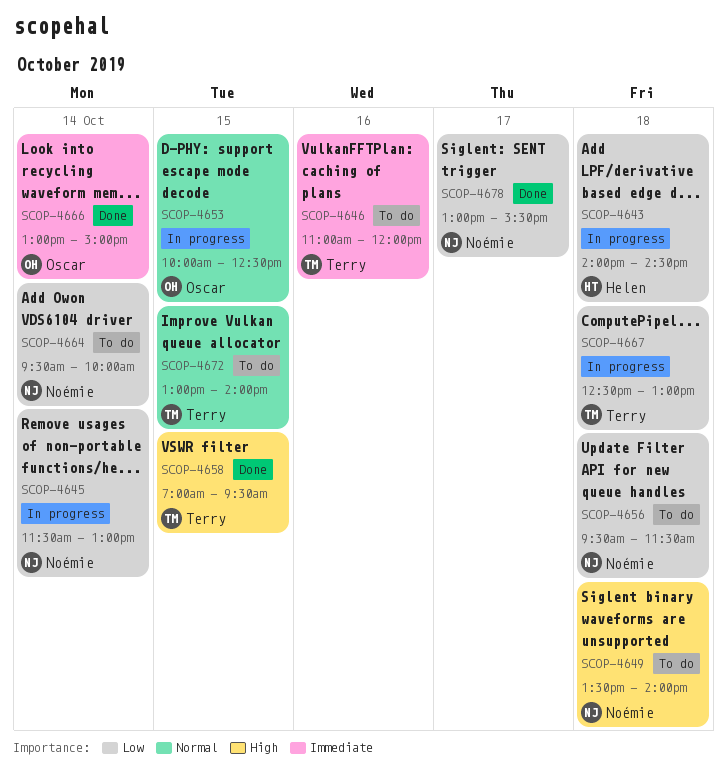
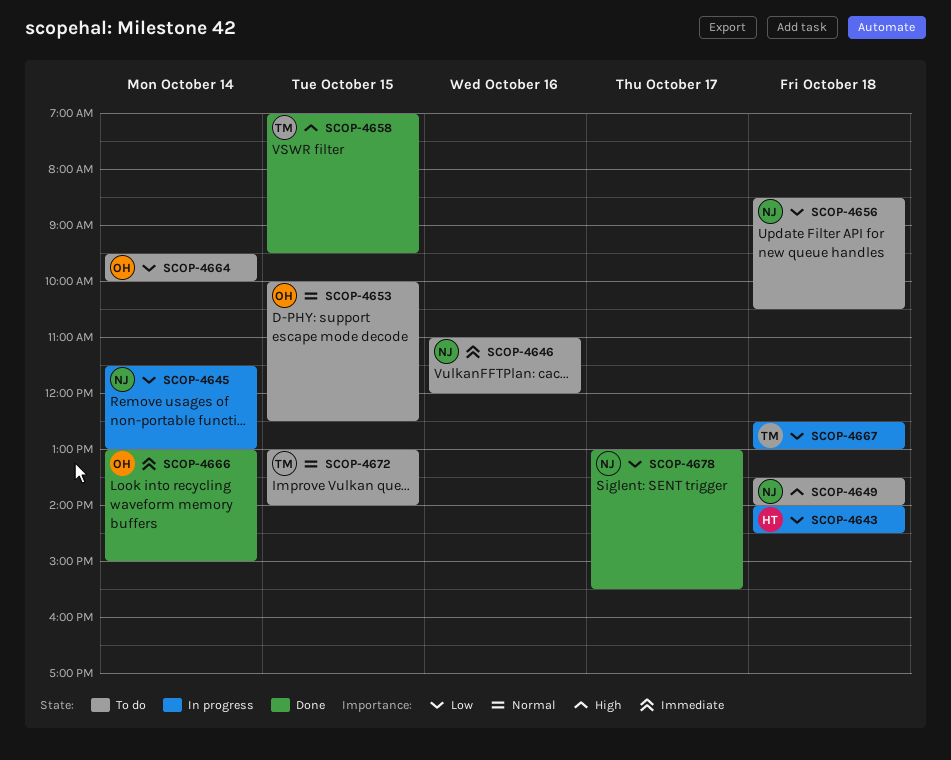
SCOP-4646, owner: Terry -> Noémie
SCOP-4653, status: In progress -> To do
SCOP-4656, begins: 09:30 -> 08:30
SCOP-4656, ends: 11:30 -> 10:30
SCOP-4664, owner: Noémie -> Oscar

